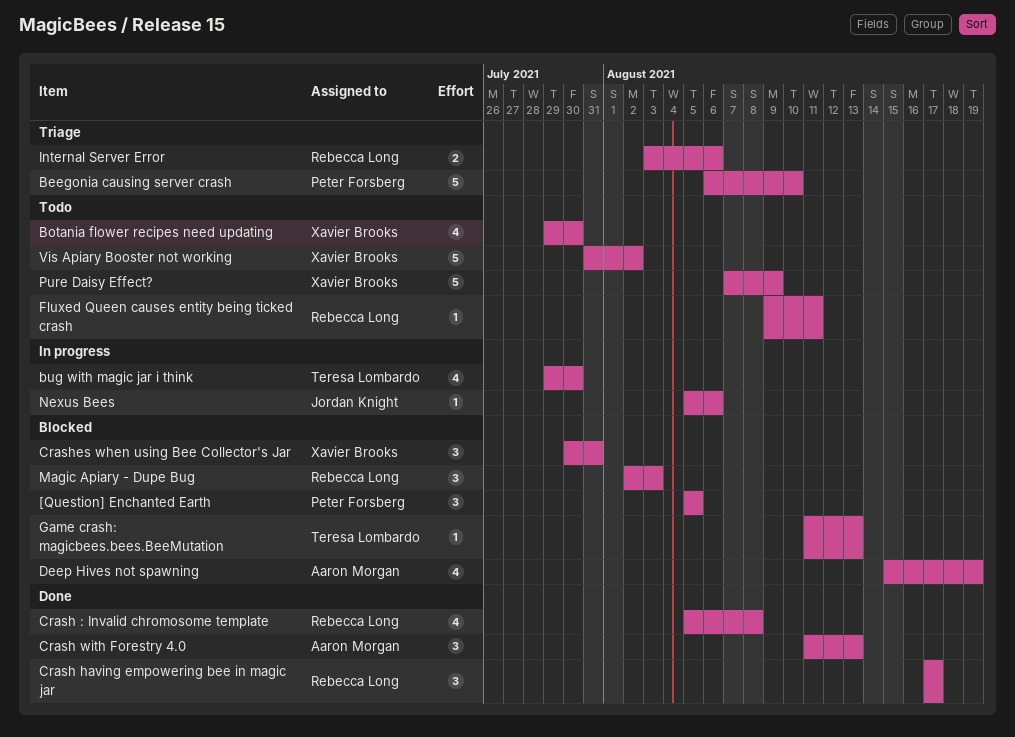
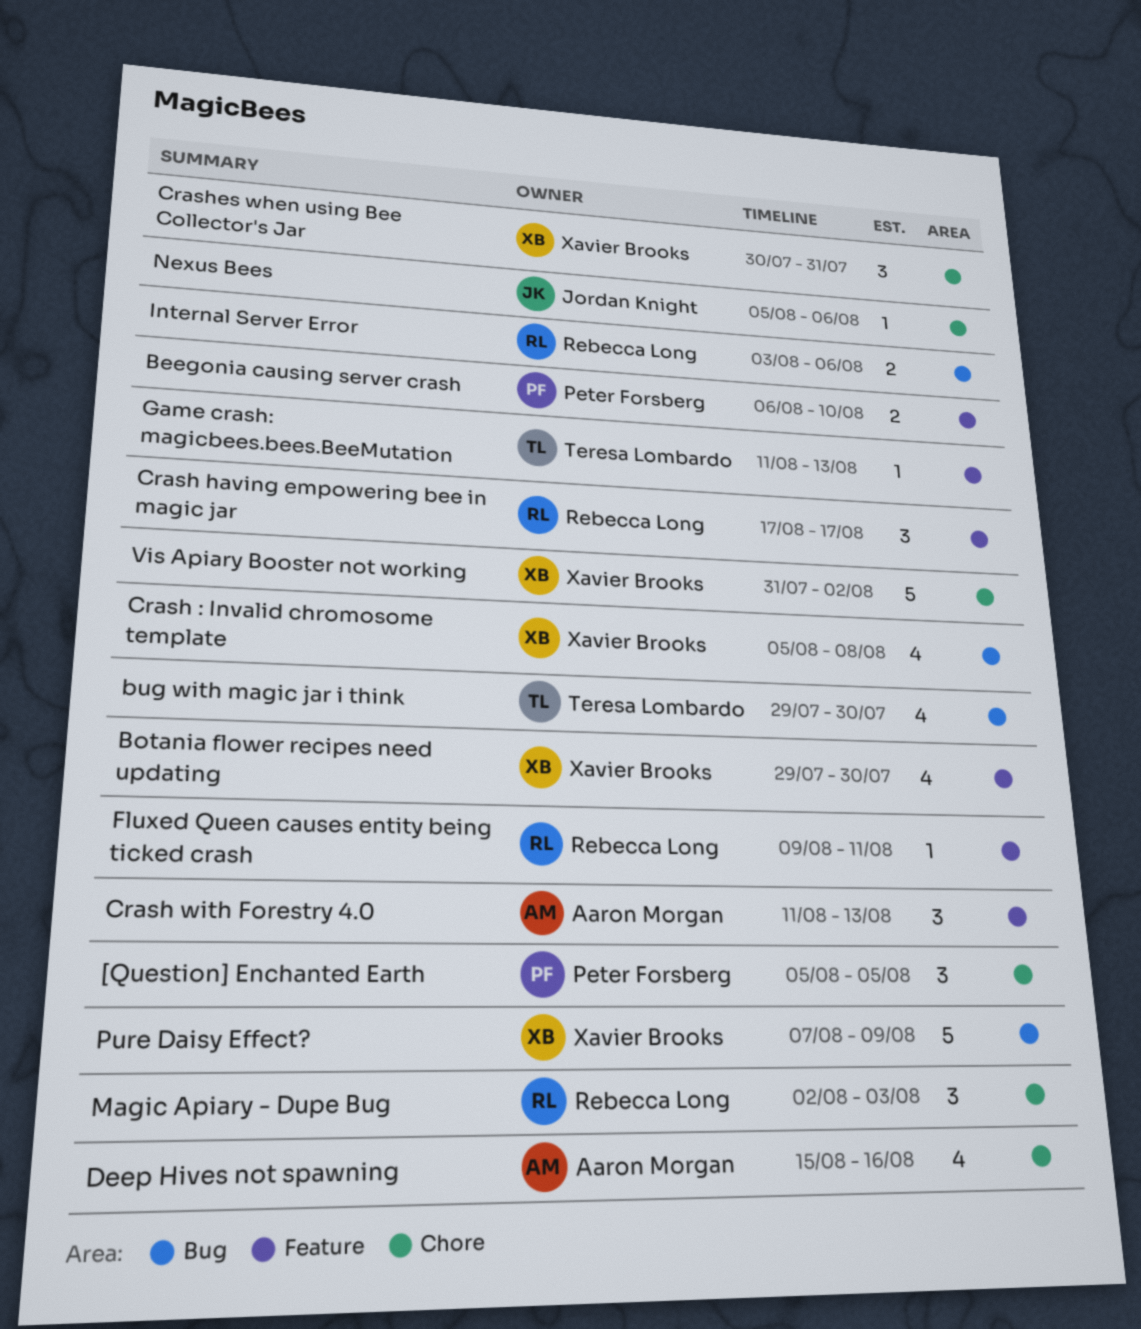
Beegonia causing server crash, estimate: 5 -> 2
Crash : Invalid chromosome template, owner: Rebecca Long -> Xavier Brooks
Deep Hives not spawning, due: Aug 19 -> Aug 16

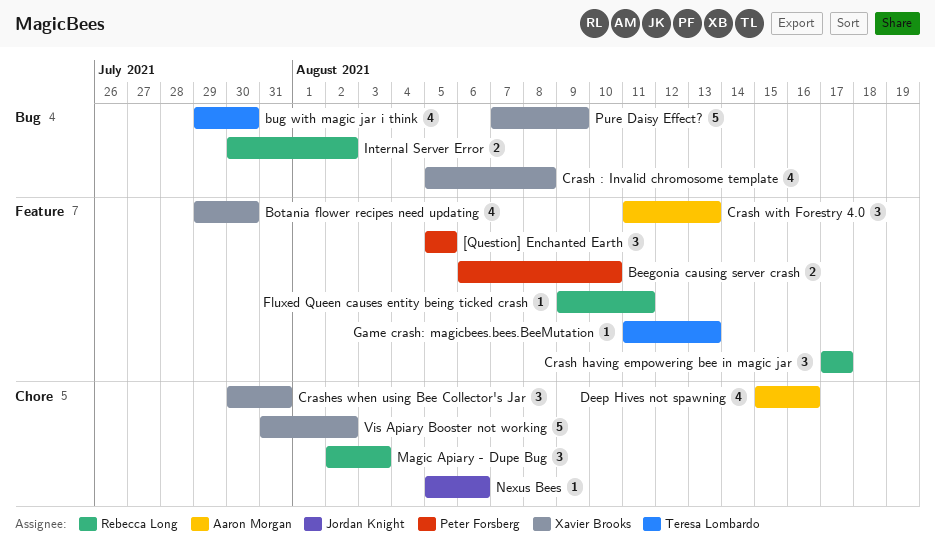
[Question] Enchanted Earth, label: Chore -> Feature
Internal Server Error, start: Aug 3 -> Jul 30
Internal Server Error, due: Aug 6 -> Aug 2

